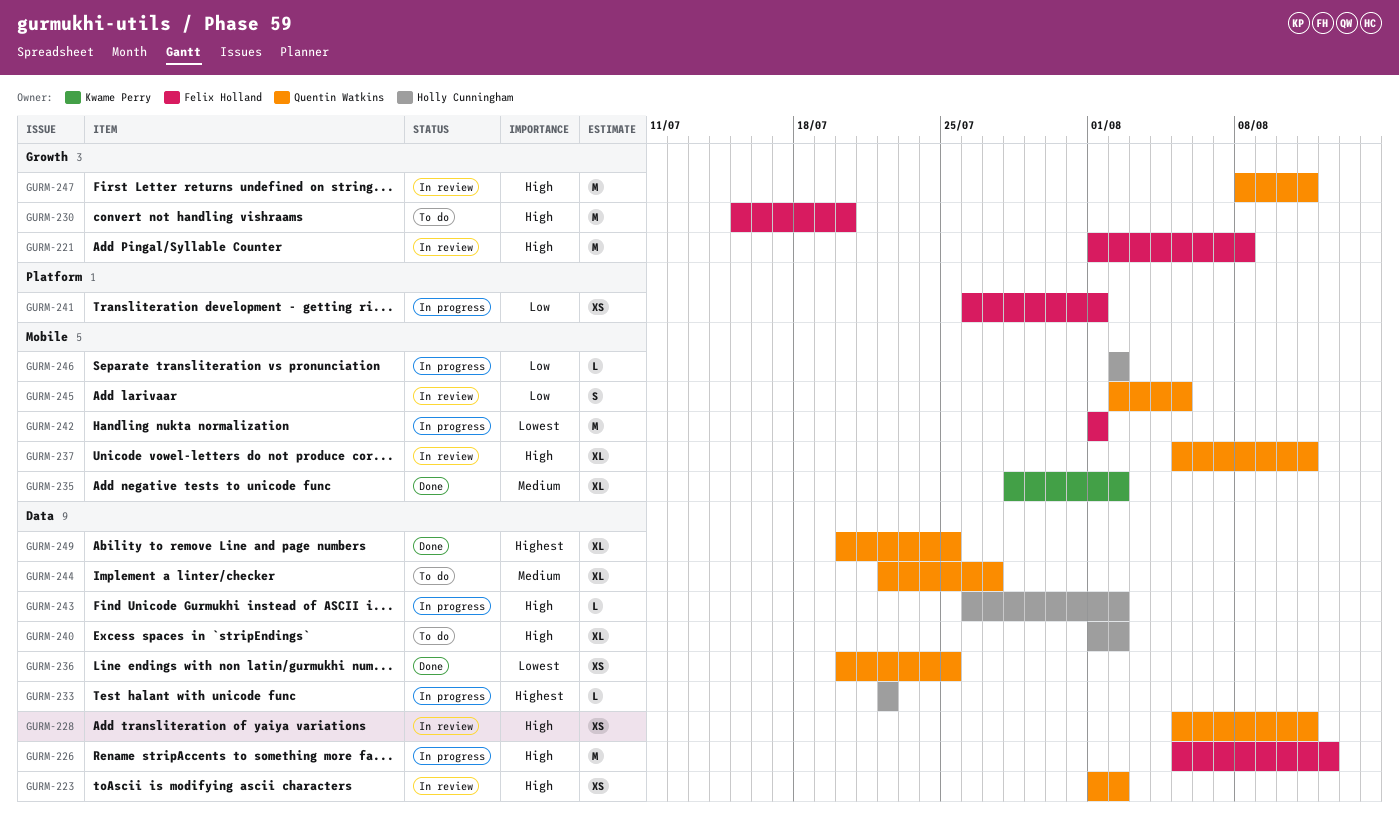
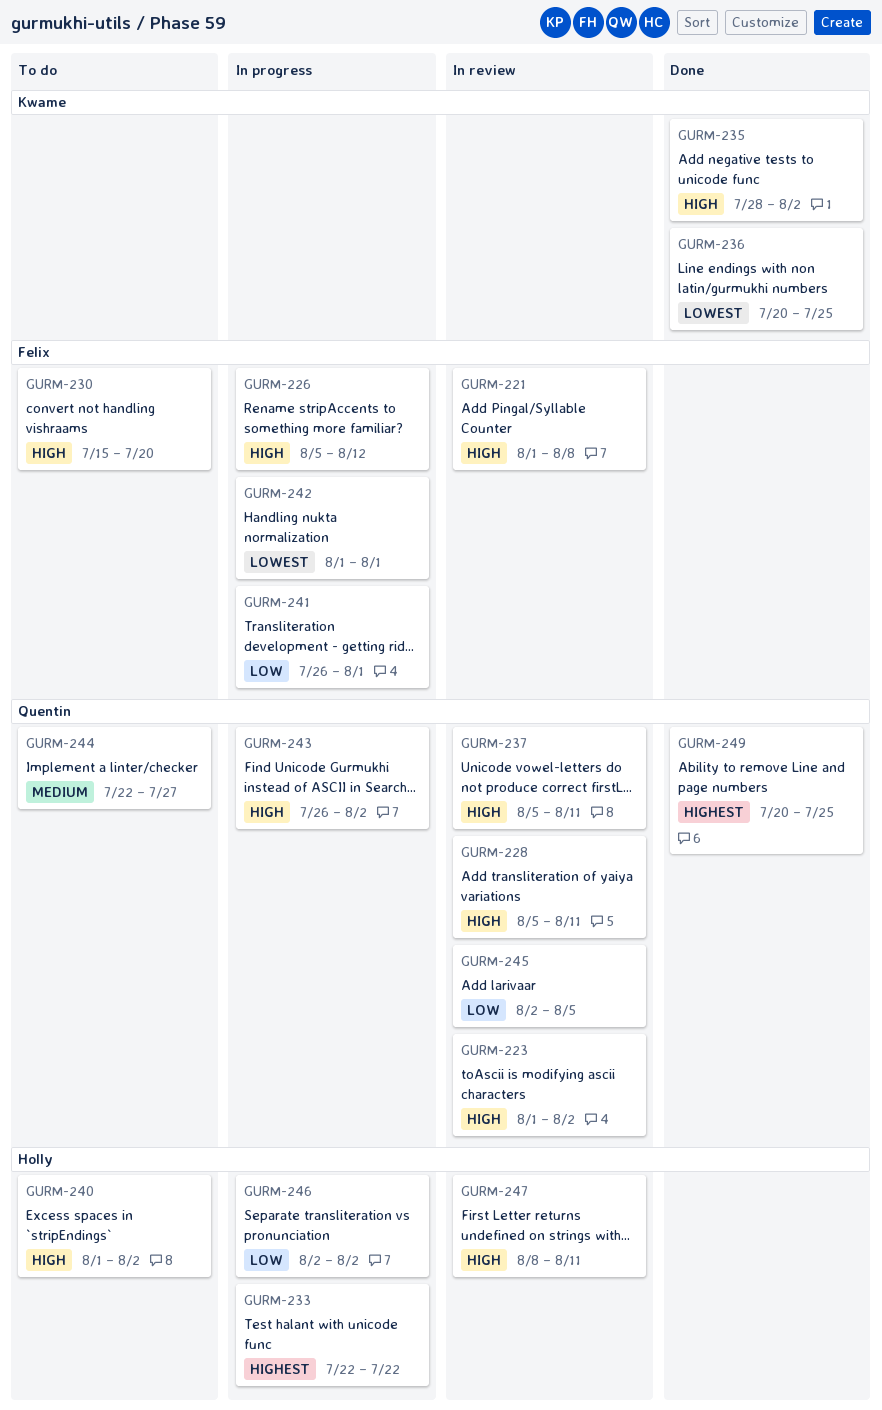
GURM-235, priority: Medium -> High
GURM-236, owner: Quentin Watkins -> Kwame Perry
GURM-243, owner: Holly Cunningham -> Quentin Watkins
GURM-247, owner: Quentin Watkins -> Holly Cunningham

